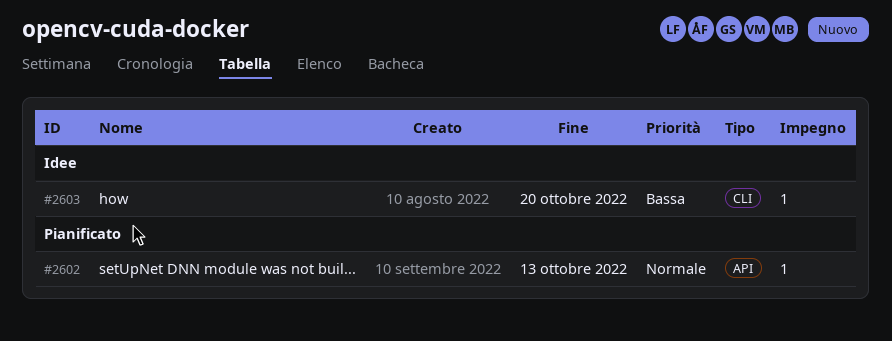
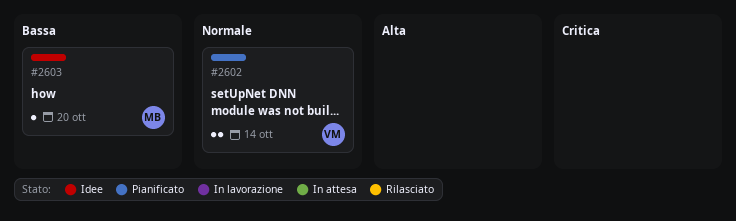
#2602, estimate: 1 -> 2
#2602, due: Oct 13 -> Oct 14

